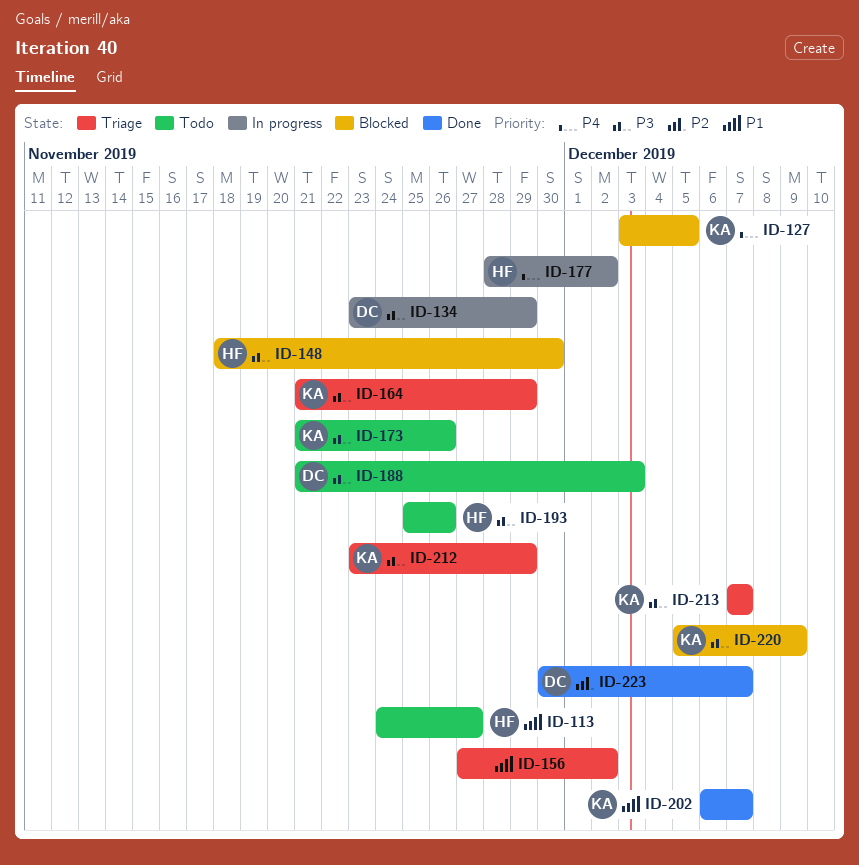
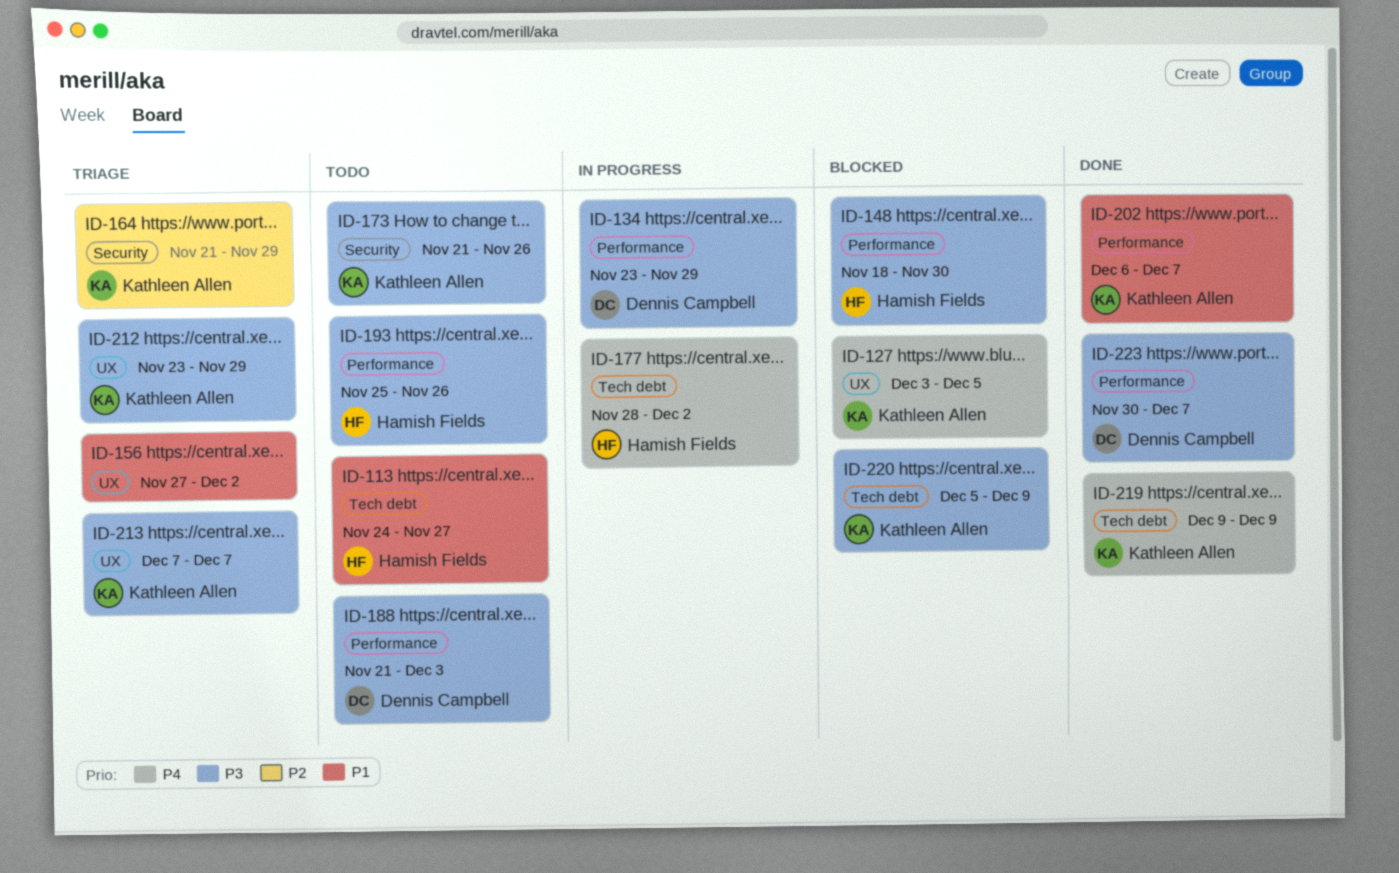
ID-164, priority: P3 -> P2
ID-219: none -> present
ID-223, priority: P2 -> P3

